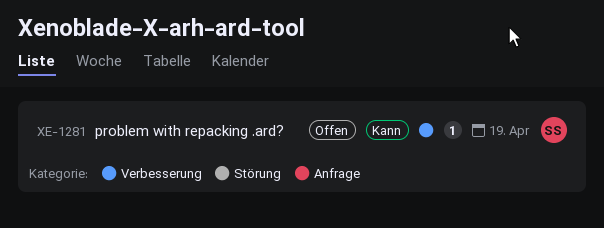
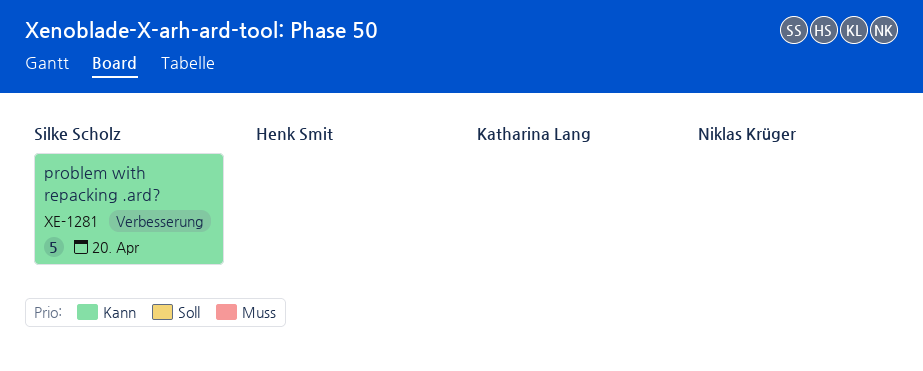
XE-1281, estimate: 1 -> 5
XE-1281, due: Apr 19 -> Apr 20

